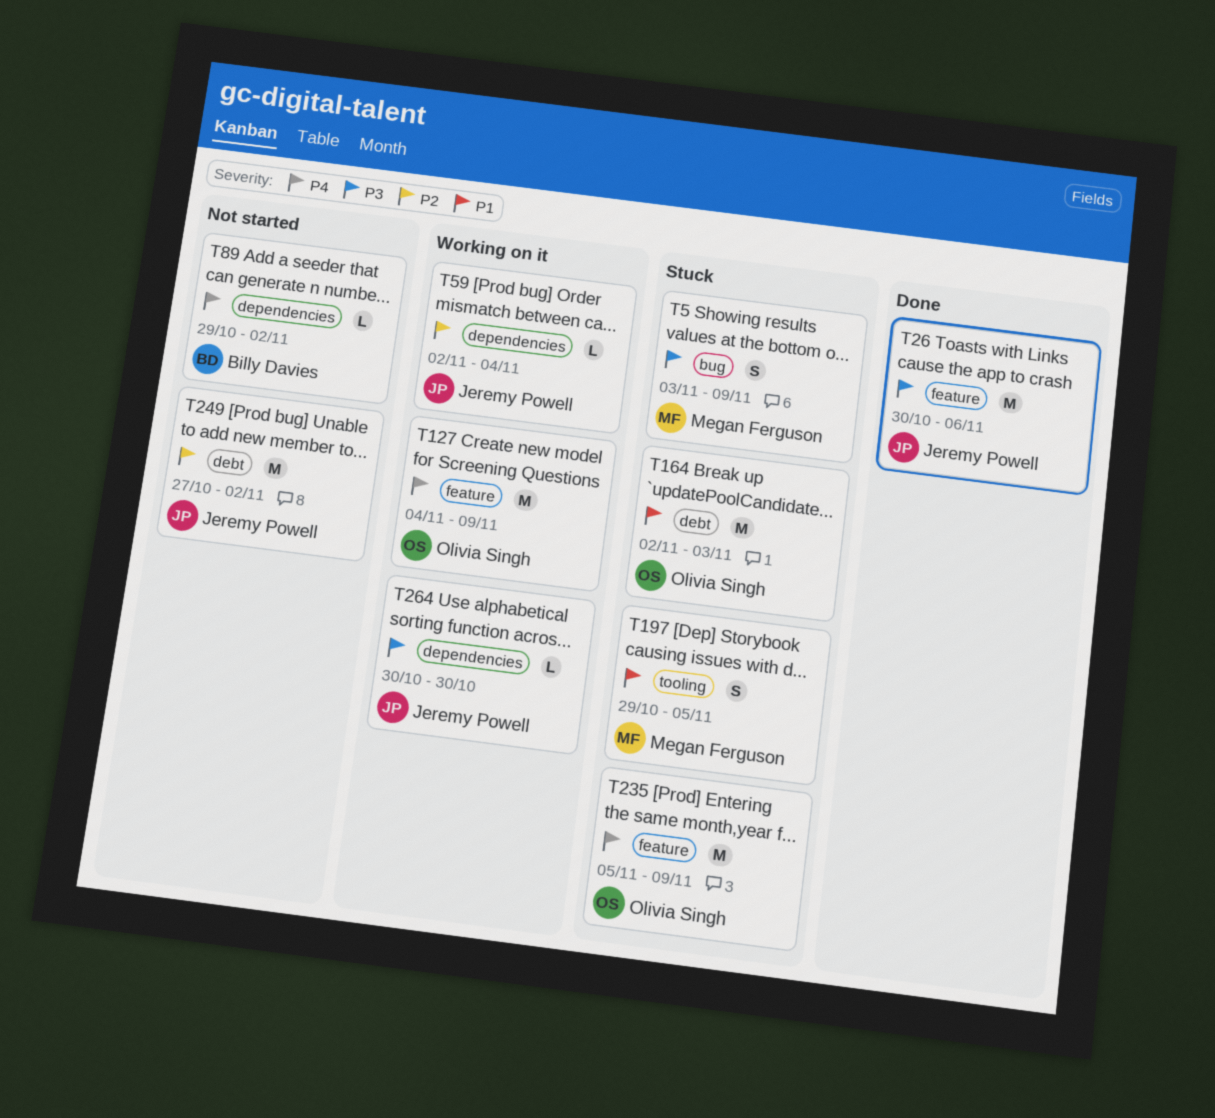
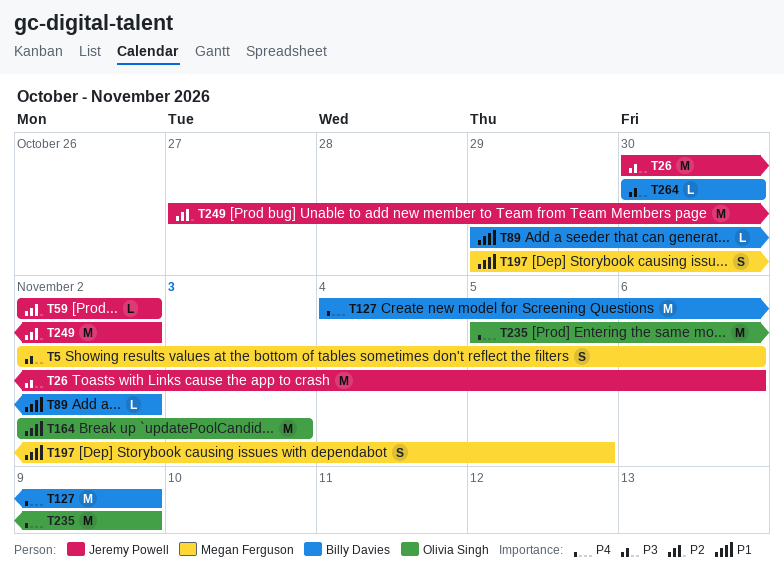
T5, start: Nov 3 -> Nov 2
T5, due: Nov 9 -> Nov 6
T59, due: Nov 4 -> Nov 2
T89, priority: P4 -> P1
T127, owner: Olivia Singh -> Billy Davies
T264, owner: Jeremy Powell -> Billy Davies

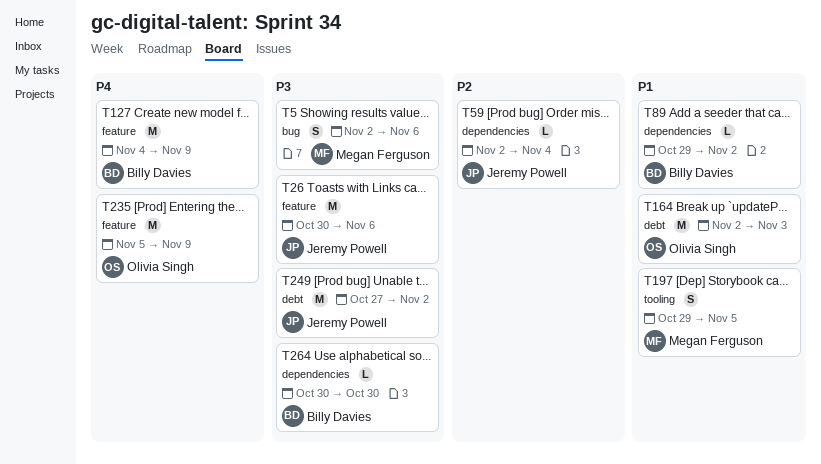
T59, due: Nov 2 -> Nov 4
T249, priority: P2 -> P3

